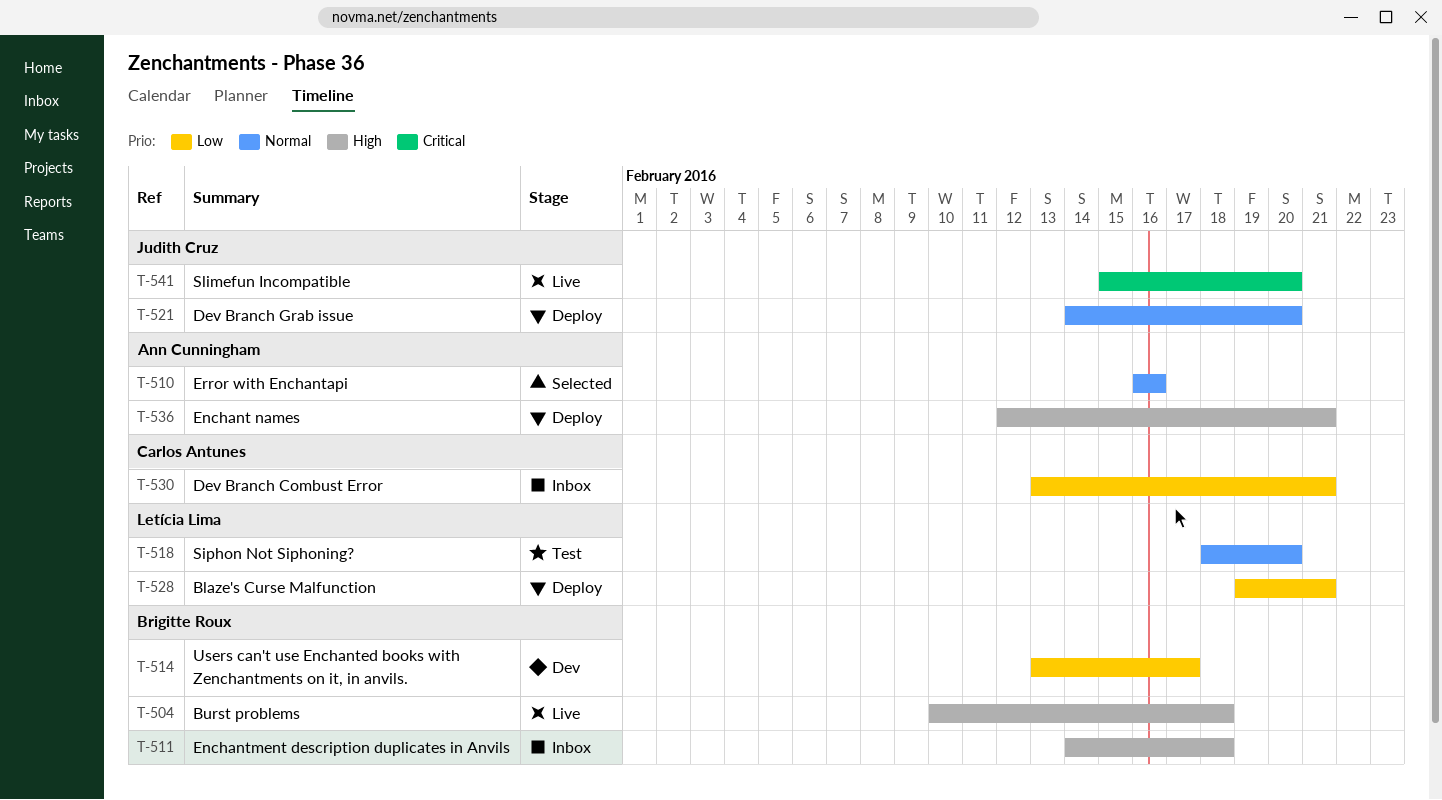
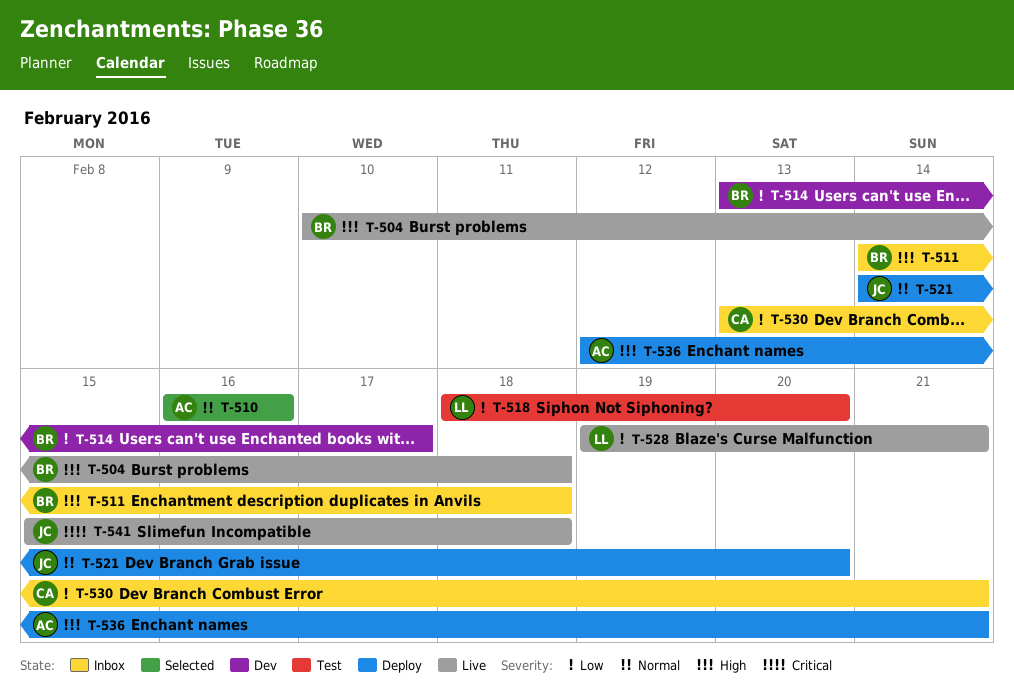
T-518, priority: Normal -> Low
T-528, status: Deploy -> Live
T-541, due: Feb 20 -> Feb 18

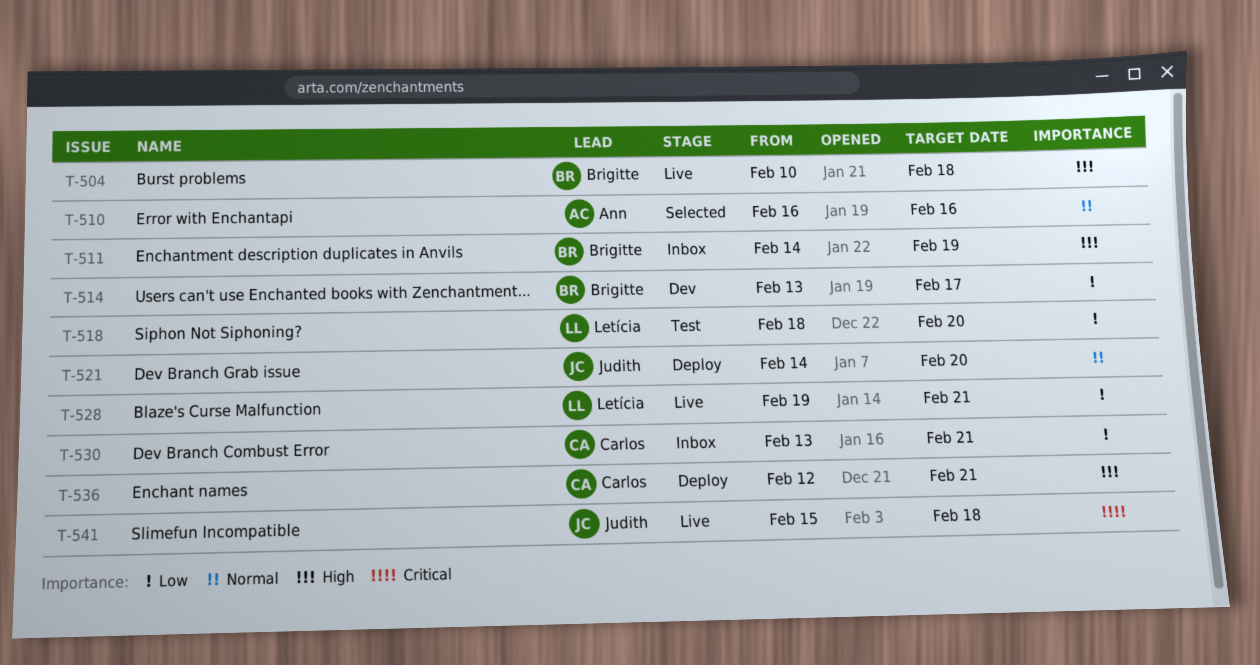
T-511, due: Feb 18 -> Feb 19
T-536, owner: Ann -> Carlos

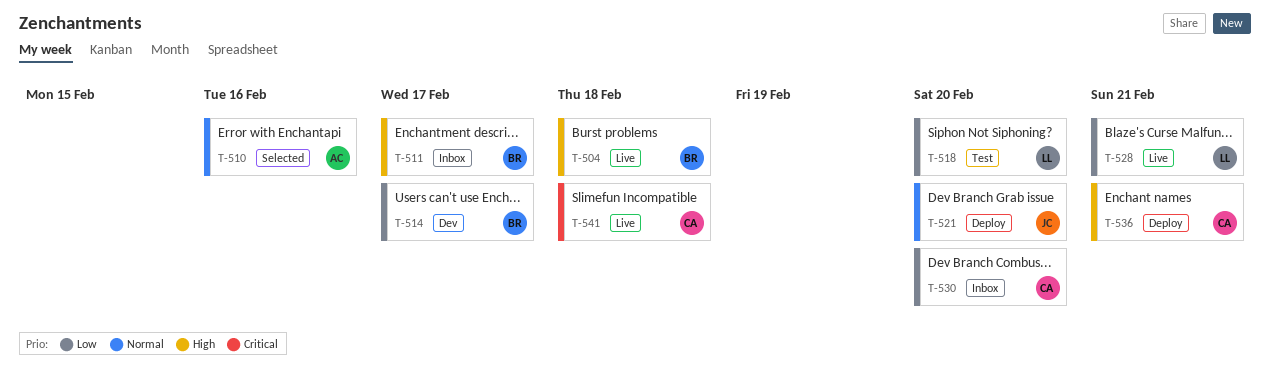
T-511, due: Feb 19 -> Feb 17
T-530, due: Feb 21 -> Feb 20
T-541, owner: Judith -> Carlos

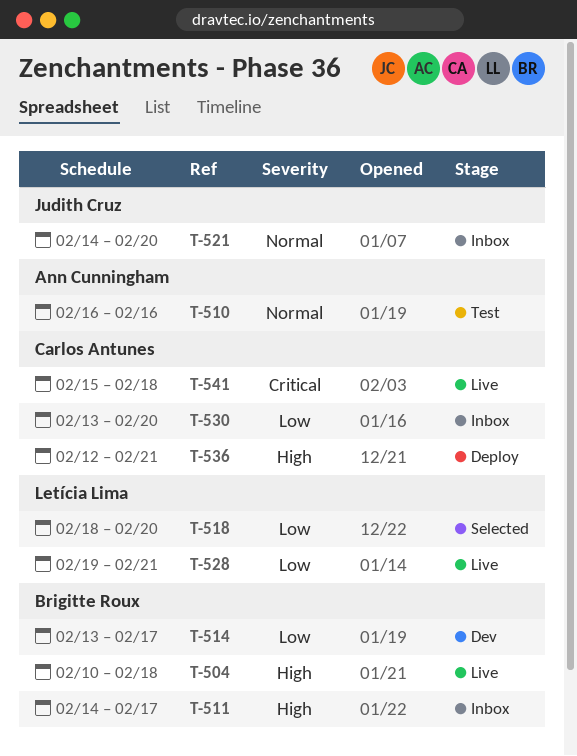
T-510, status: Selected -> Test
T-518, status: Test -> Selected
T-521, status: Deploy -> Inbox

